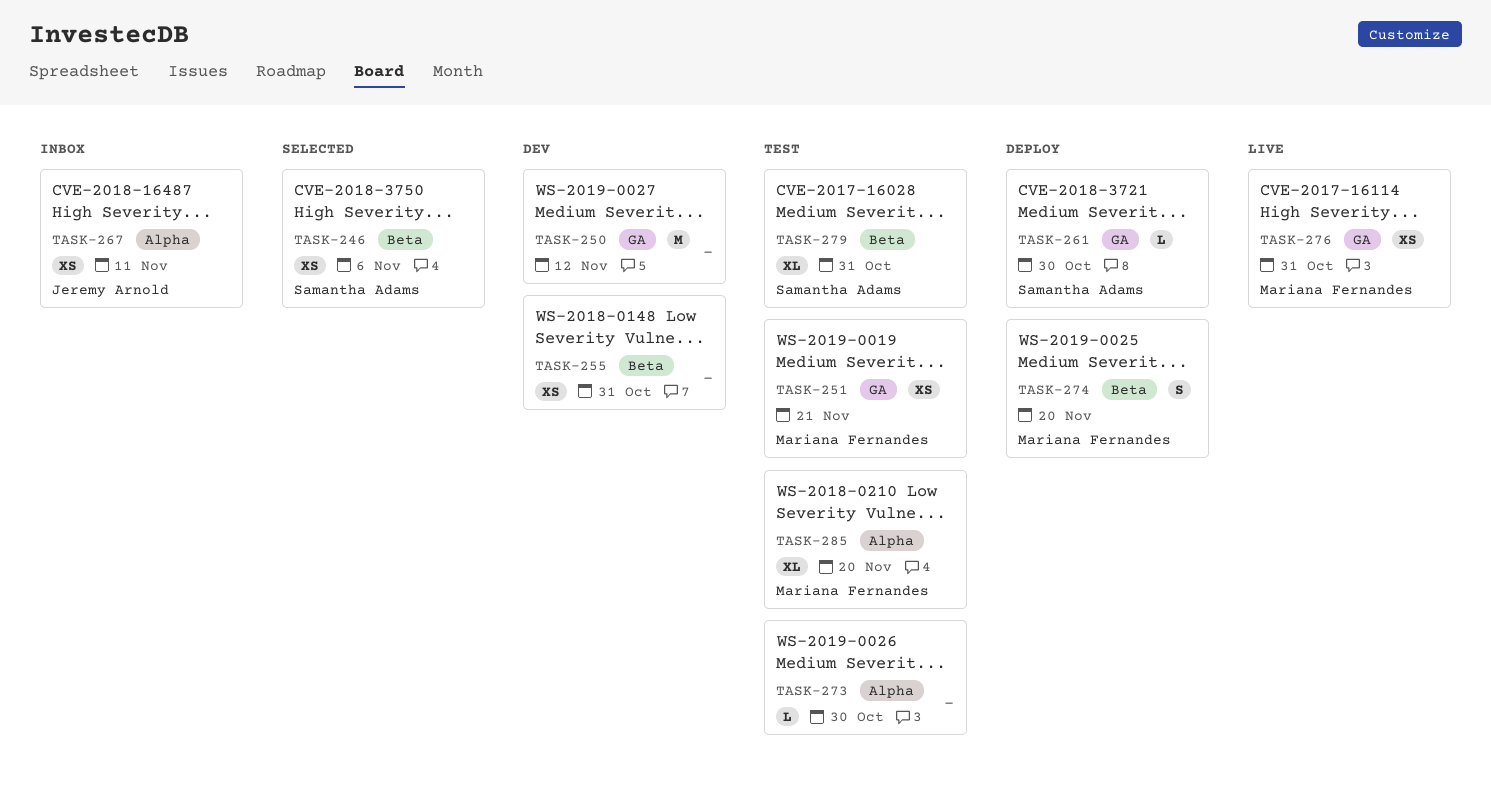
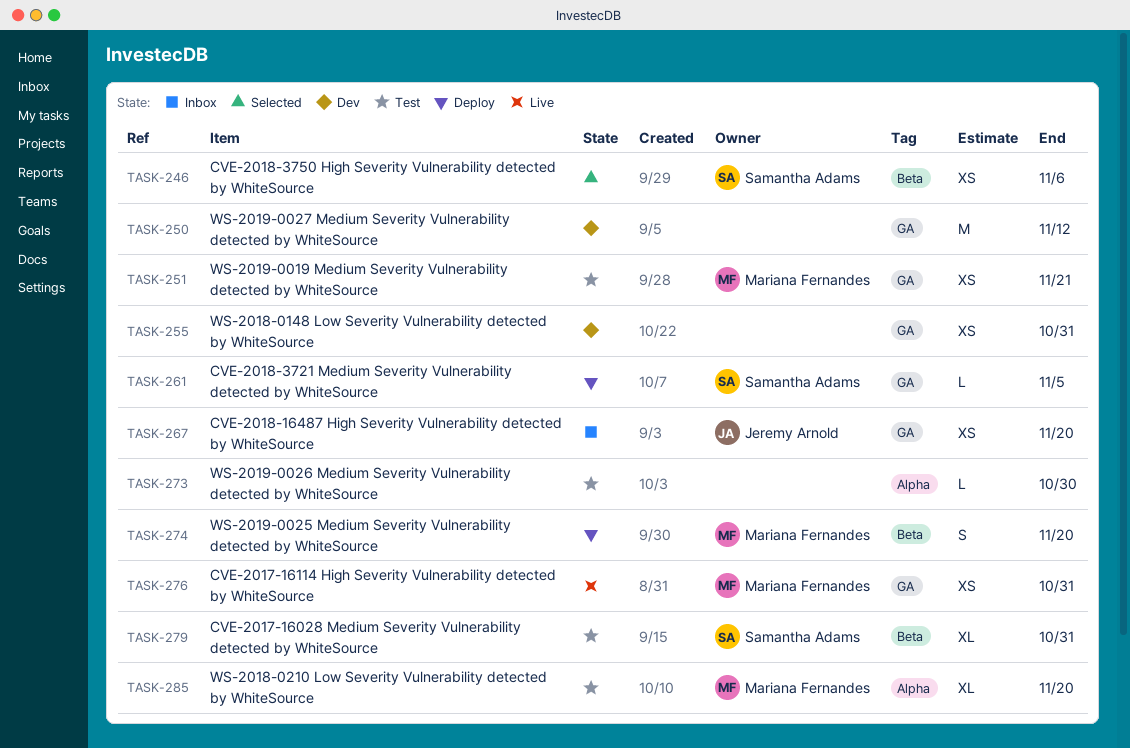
TASK-255, label: Beta -> GA
TASK-261, due: Oct 30 -> Nov 5
TASK-267, label: Alpha -> GA
TASK-267, due: Nov 11 -> Nov 20

